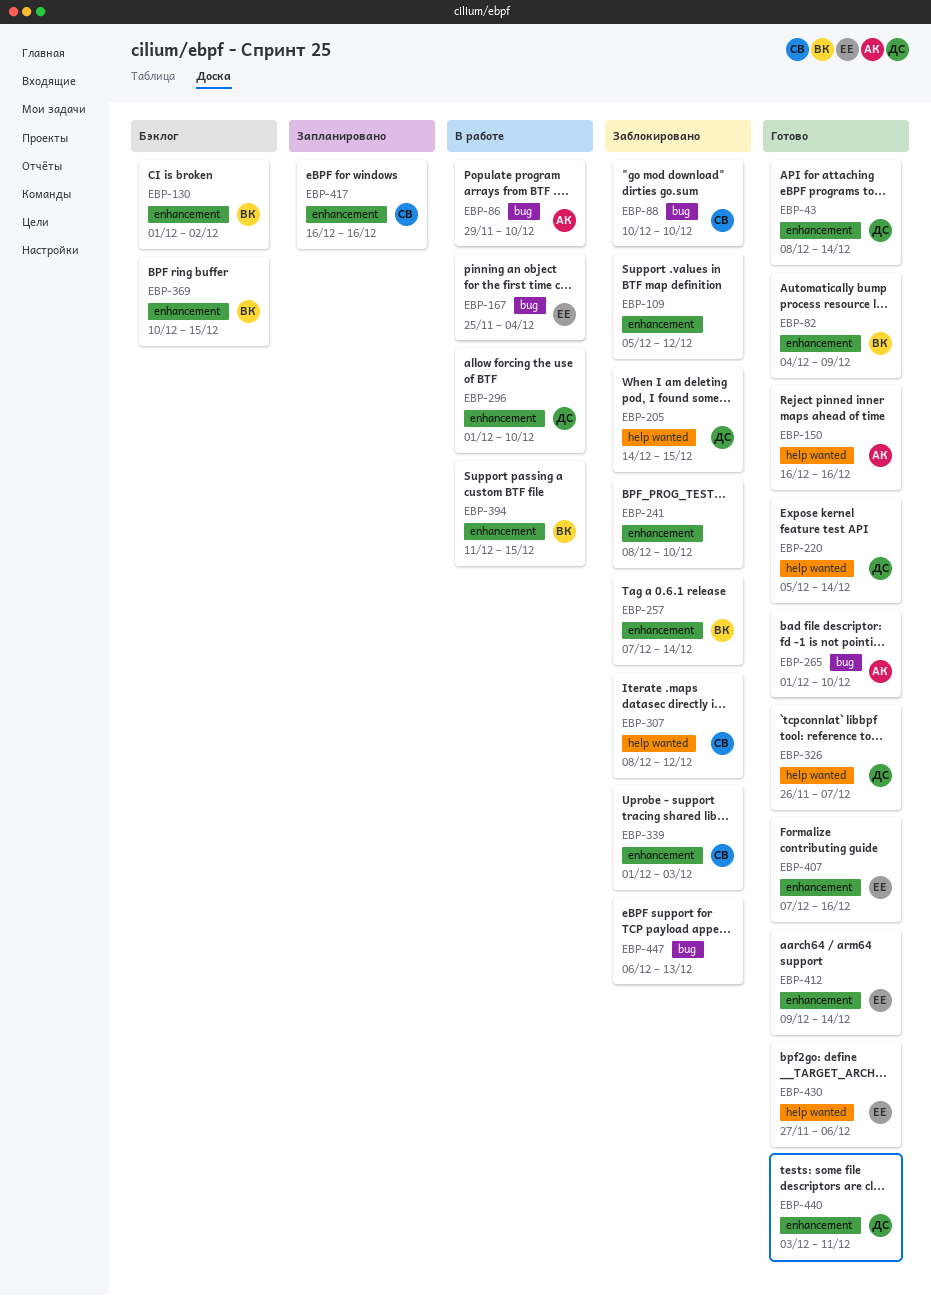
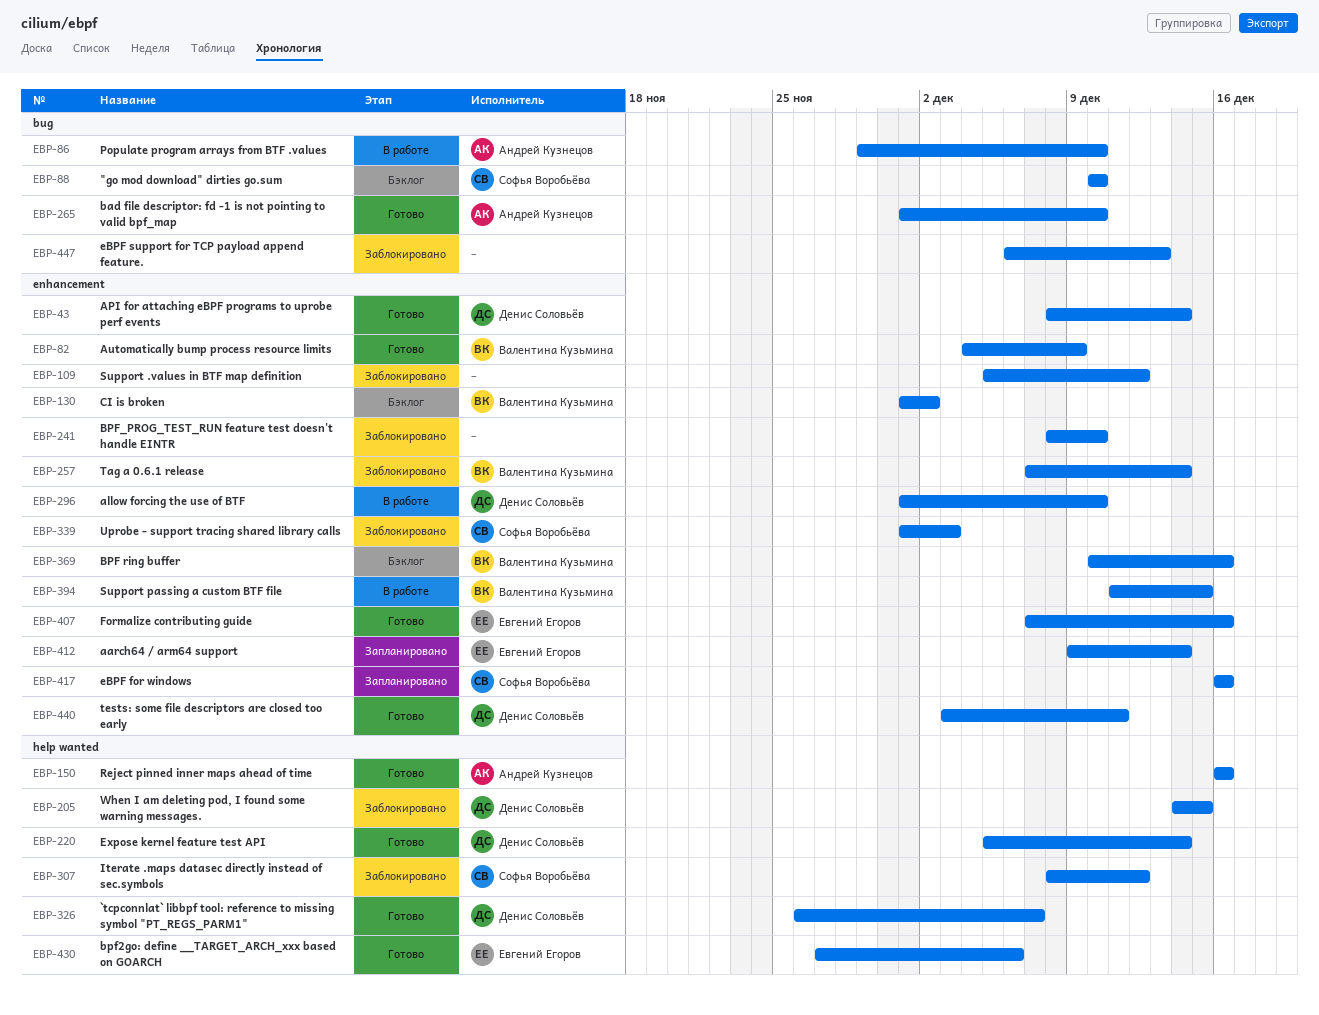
EBP-88, status: Заблокировано -> Бэклог
EBP-167: present -> none
EBP-369, due: Dec 15 -> Dec 16
EBP-412, status: Готово -> Запланировано

